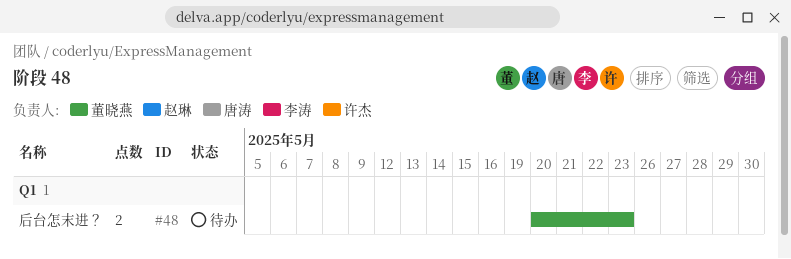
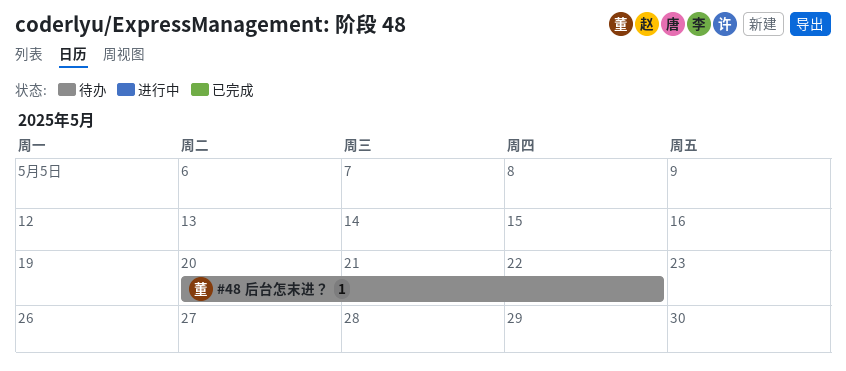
#48, estimate: 2 -> 1
#48, due: May 23 -> May 22

